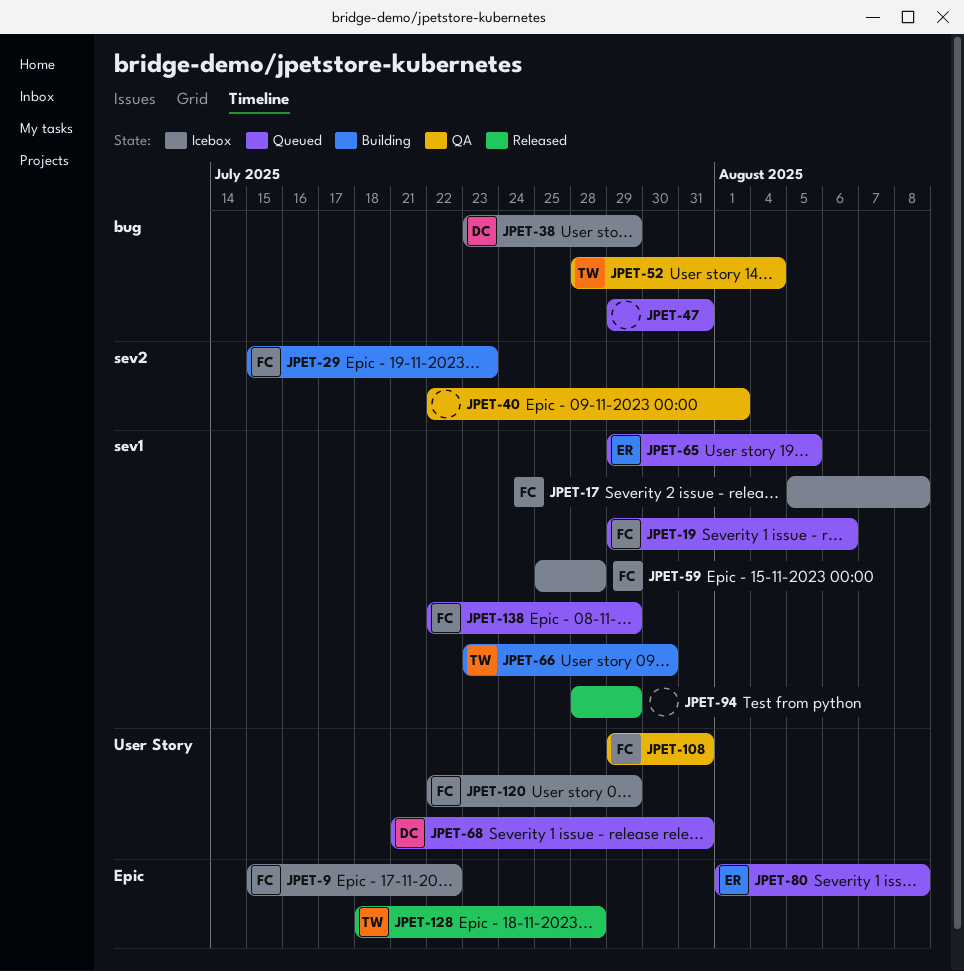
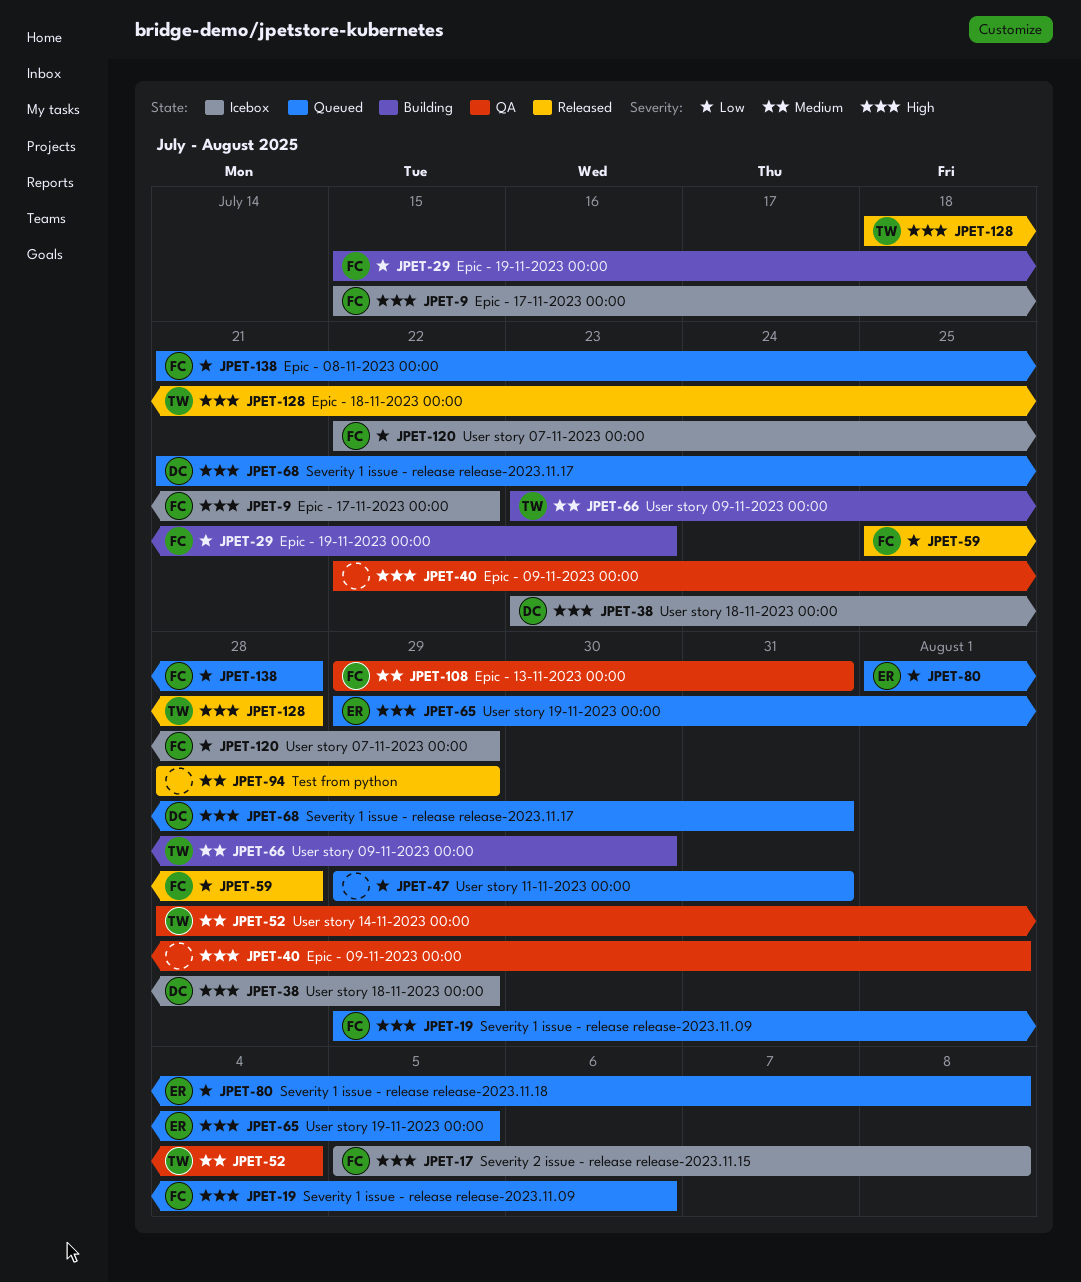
JPET-59, status: Icebox -> Released
JPET-138, start: Jul 22 -> Jul 21
JPET-138, due: Jul 29 -> Jul 28

